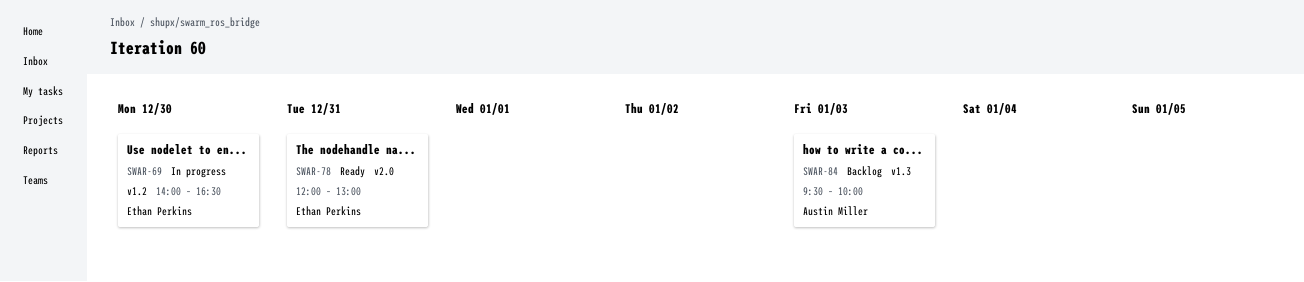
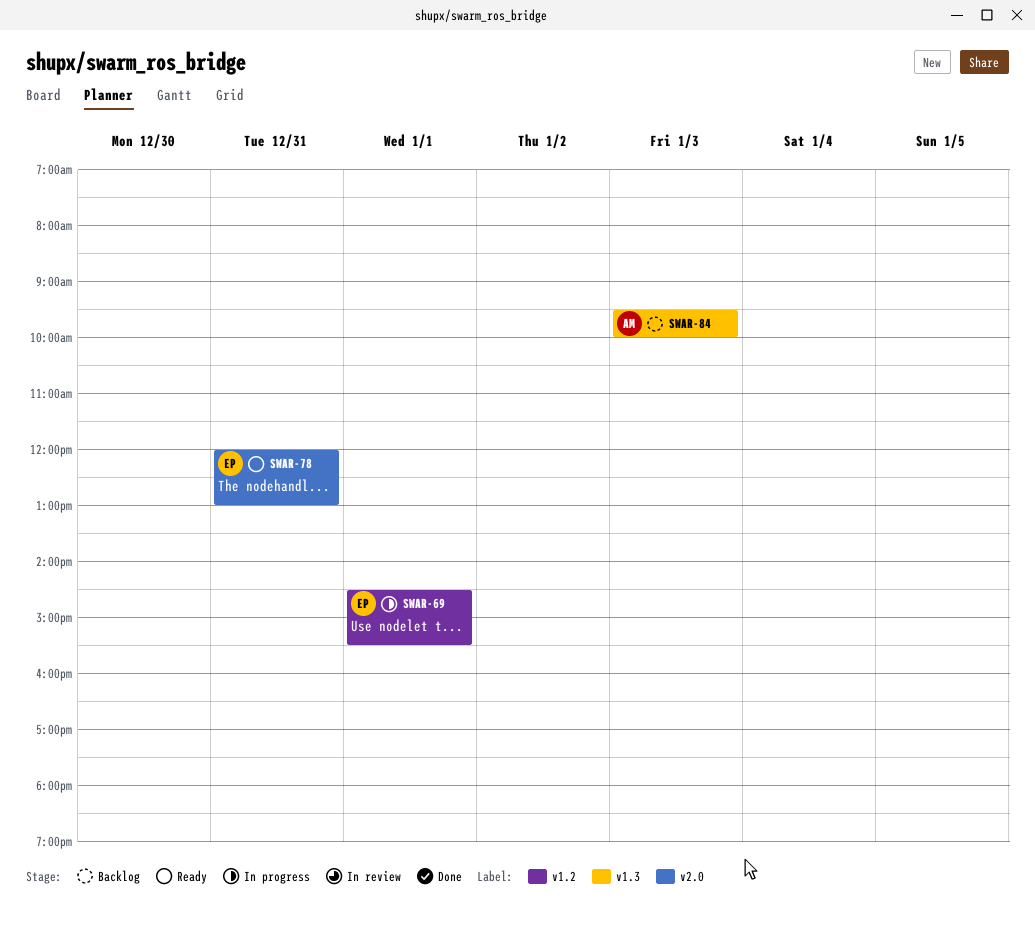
SWAR-69, day: Dec 30 -> Jan 1
SWAR-69, begins: 14:00 -> 14:30
SWAR-69, ends: 16:30 -> 15:30

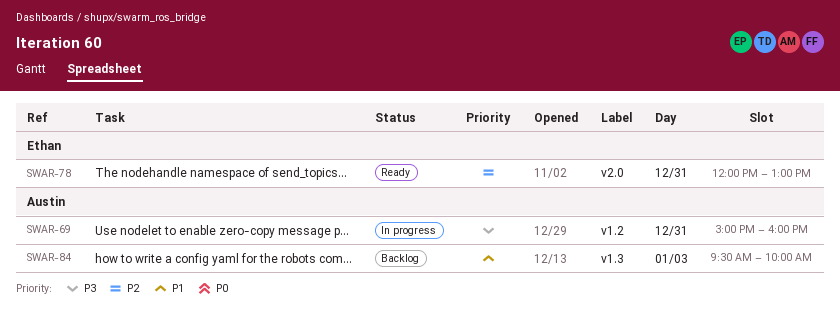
SWAR-69, owner: Ethan -> Austin
SWAR-69, day: Jan 1 -> Dec 31
SWAR-69, begins: 14:30 -> 15:00
SWAR-69, ends: 15:30 -> 16:00

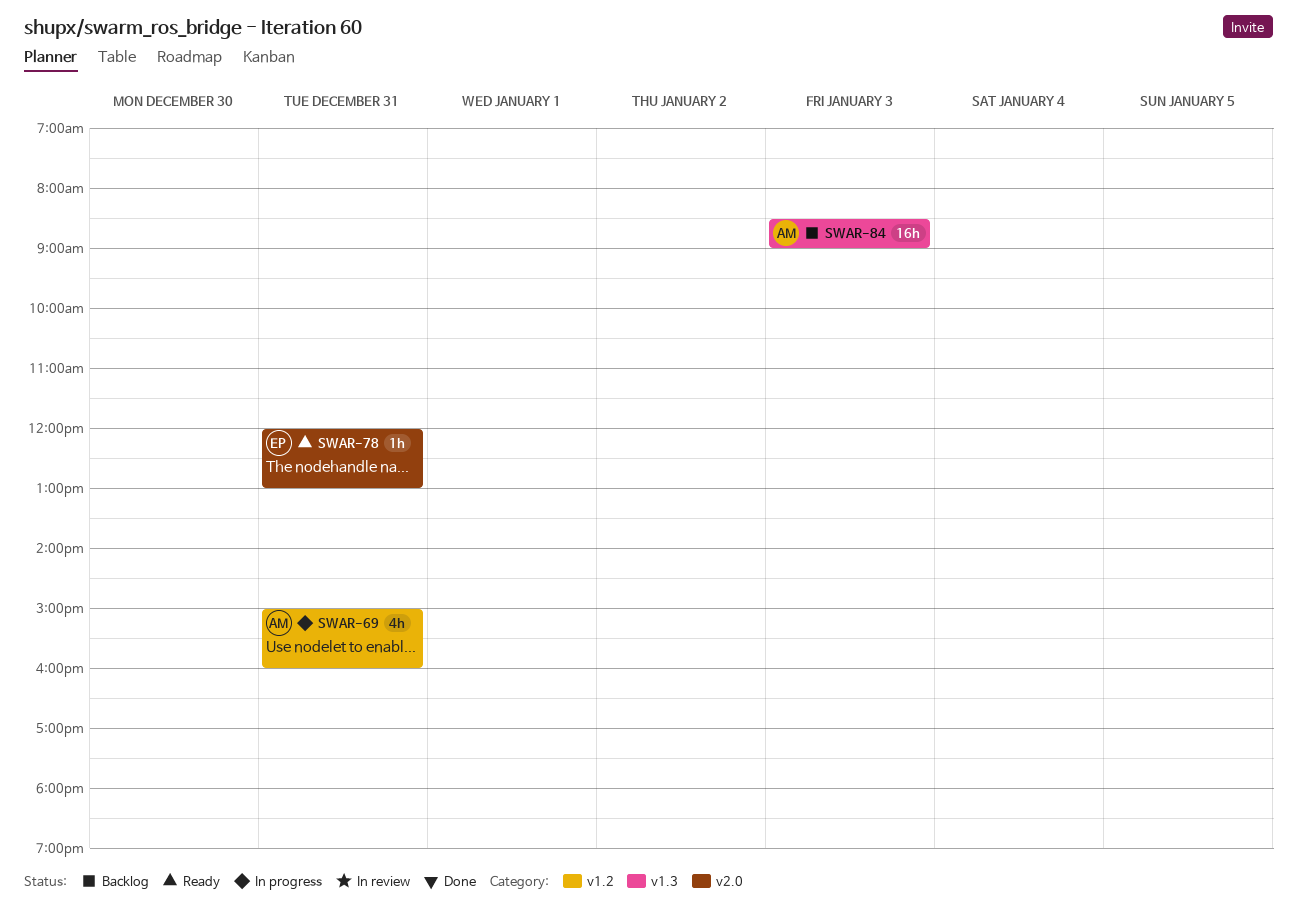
SWAR-84, begins: 09:30 -> 08:30
SWAR-84, ends: 10:00 -> 09:00

